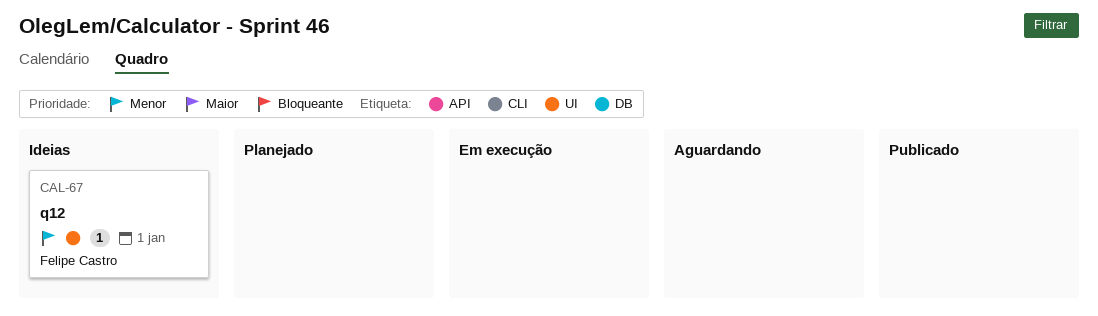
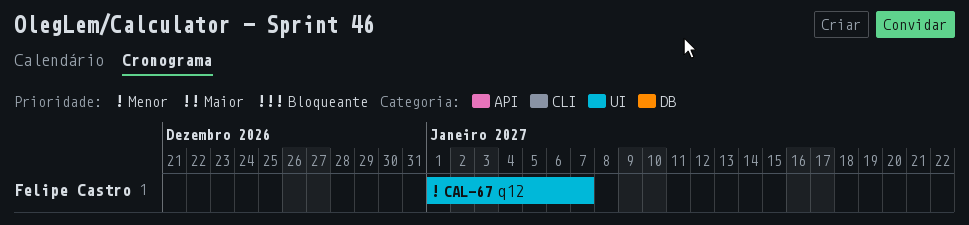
CAL-67, due: Jan 1 -> Jan 7

